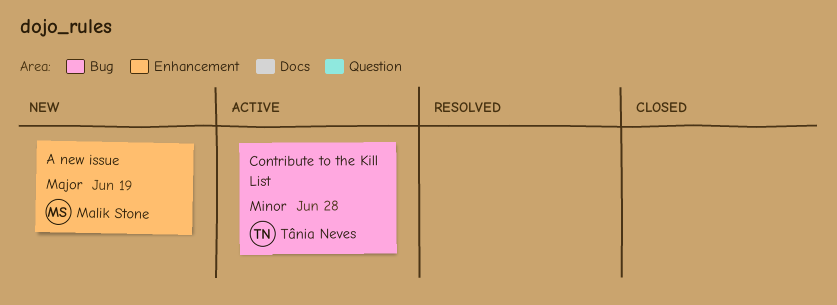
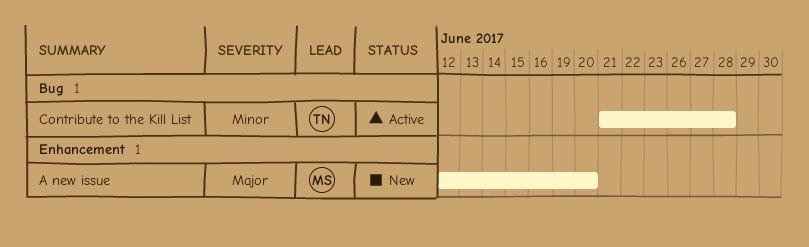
A new issue, due: Jun 19 -> Jun 20

